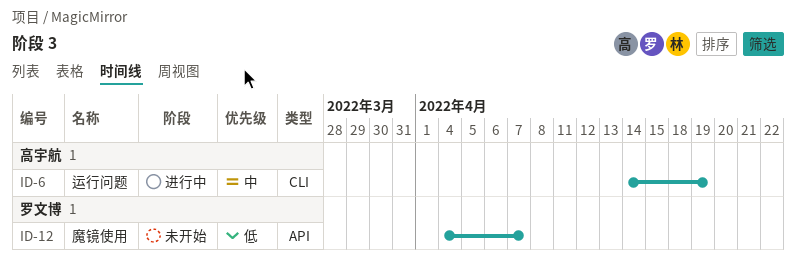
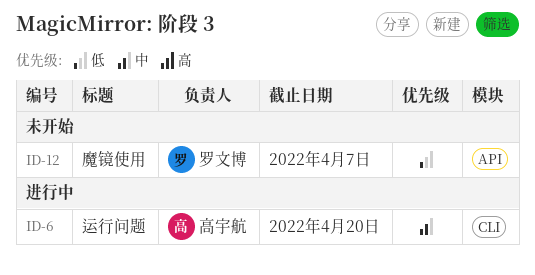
ID-6, due: Apr 19 -> Apr 20

